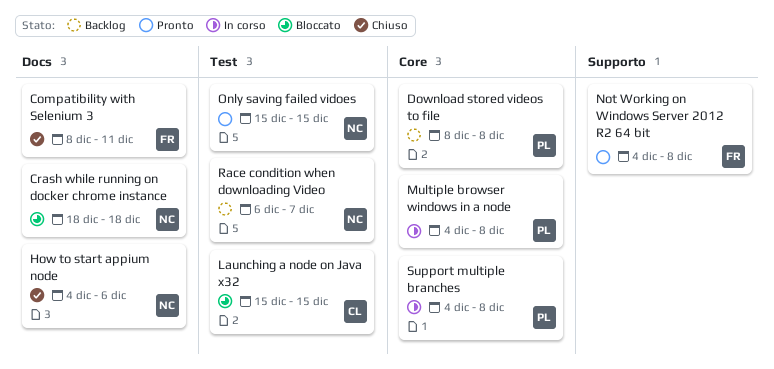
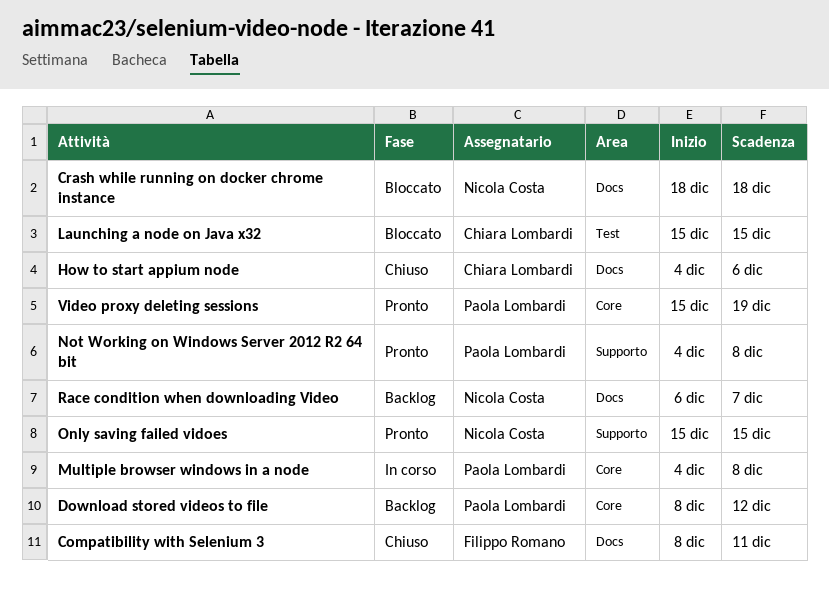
Download stored videos to file, due: Dec 8 -> Dec 12
How to start appium node, owner: Nicola Costa -> Chiara Lombardi
Not Working on Windows Server 2012 R2 64 bit, owner: Filippo Romano -> Paola Lombardi
Only saving failed vidoes, label: Test -> Supporto
Race condition when downloading Video, label: Test -> Docs
Support multiple branches: present -> none
Video proxy deleting sessions: none -> present

